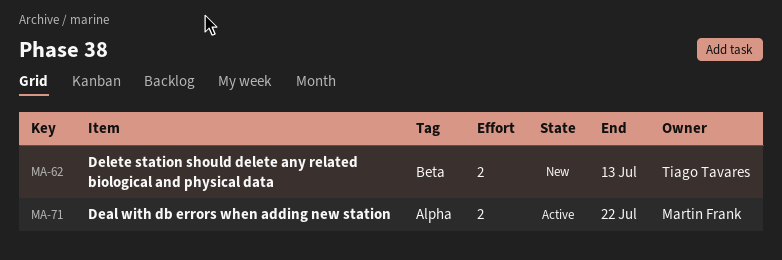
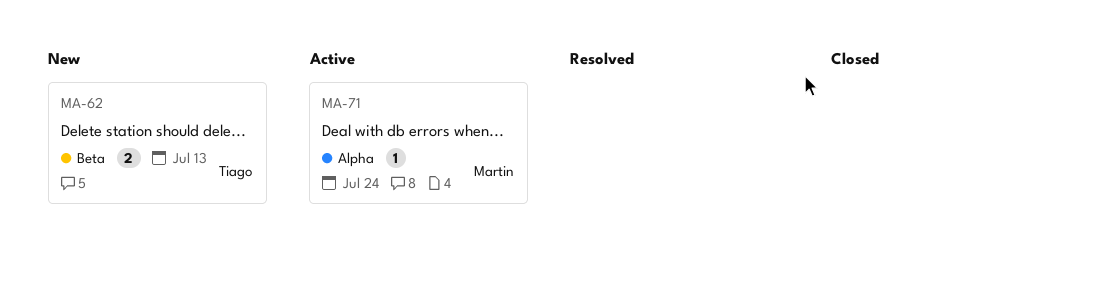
MA-71, estimate: 2 -> 1
MA-71, due: Jul 22 -> Jul 24

